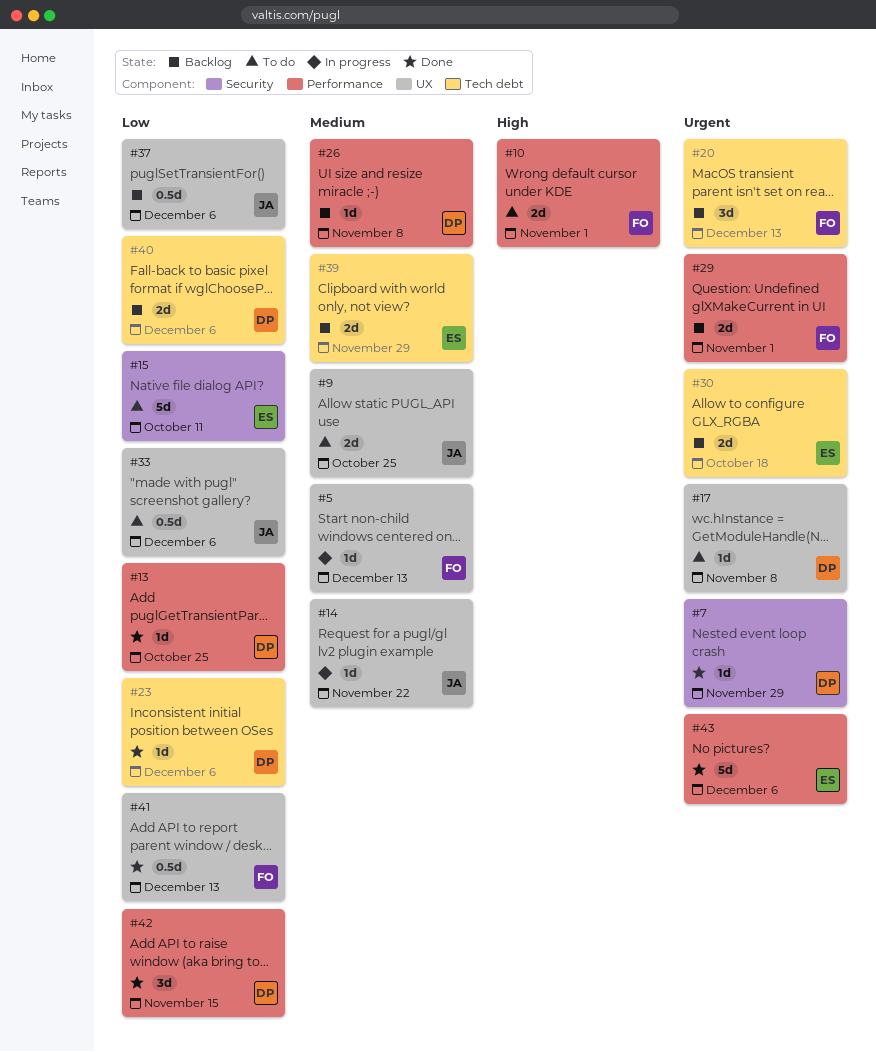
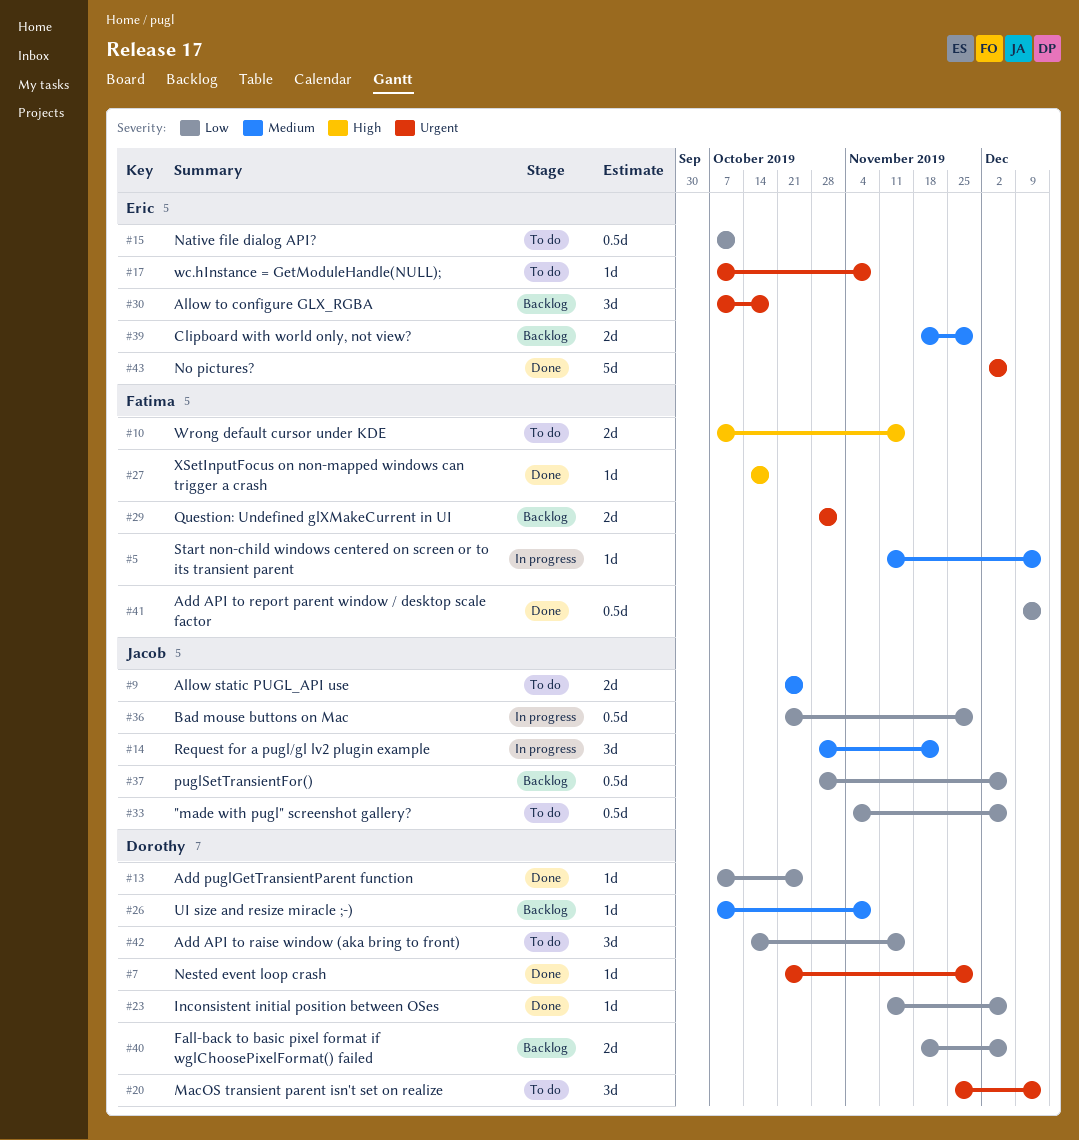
#10, due: Nov 1 -> Nov 15
#14, estimate: 1d -> 3d
#15, estimate: 5d -> 0.5d
#17, owner: Dorothy -> Eric
#20, status: Backlog -> To do
#20, owner: Fatima -> Dorothy
#27: none -> present
#30, estimate: 2d -> 3d
#36: none -> present
#42, status: Done -> To do

